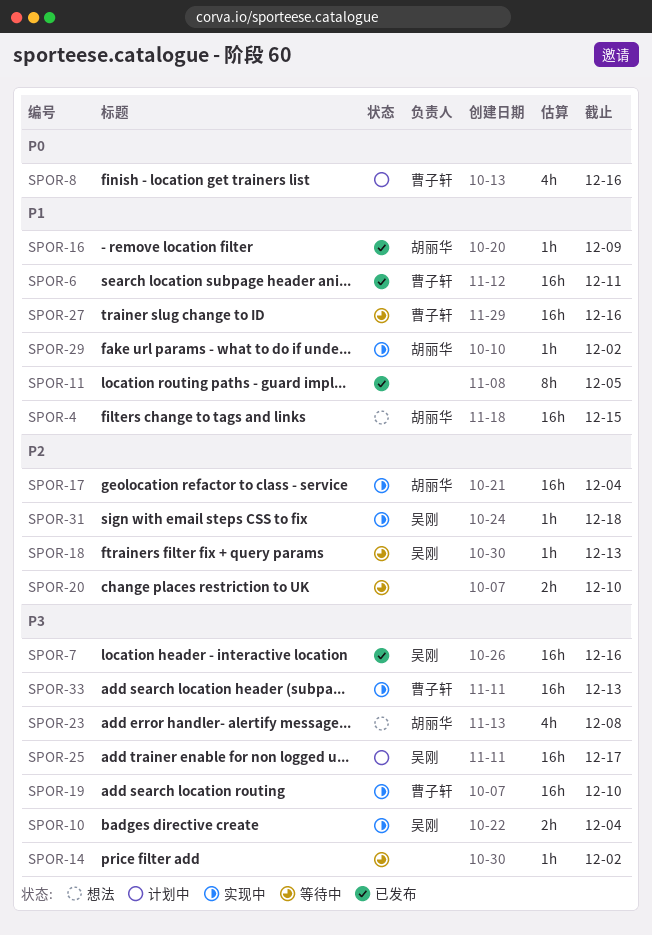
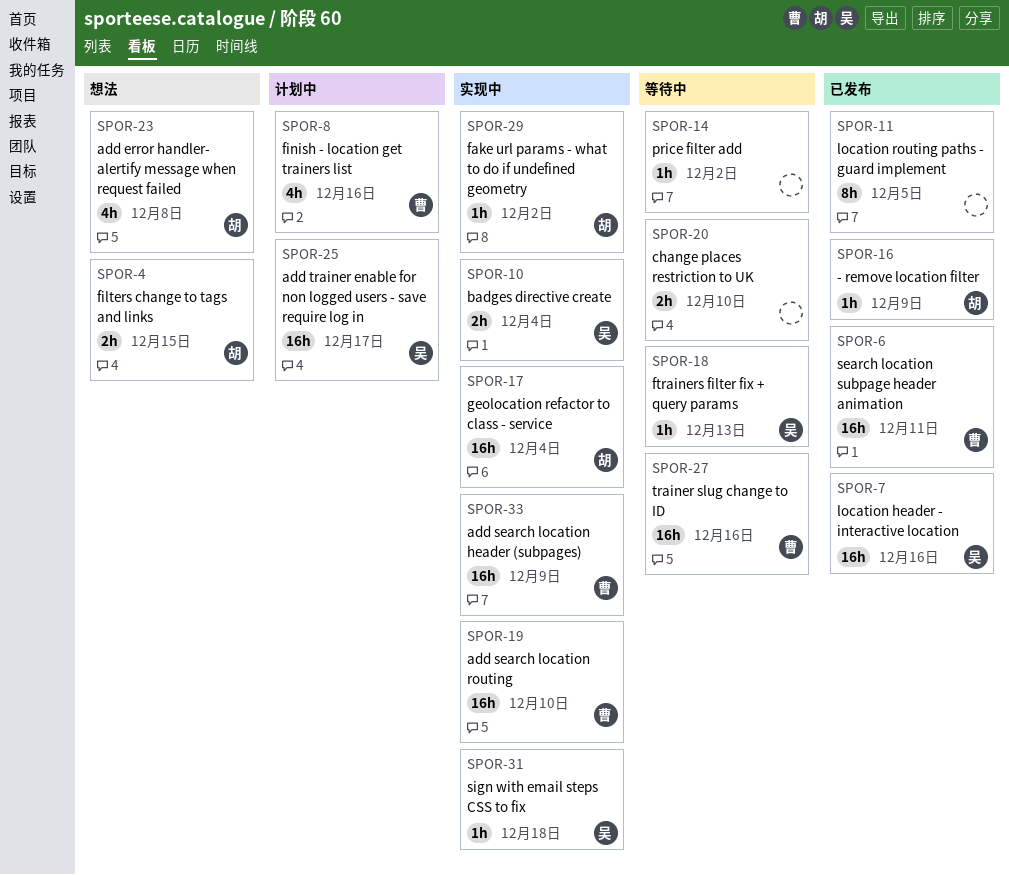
SPOR-4, estimate: 16h -> 2h
SPOR-33, due: Dec 13 -> Dec 9

